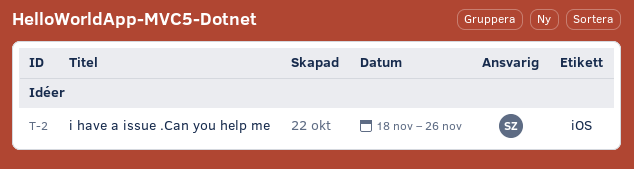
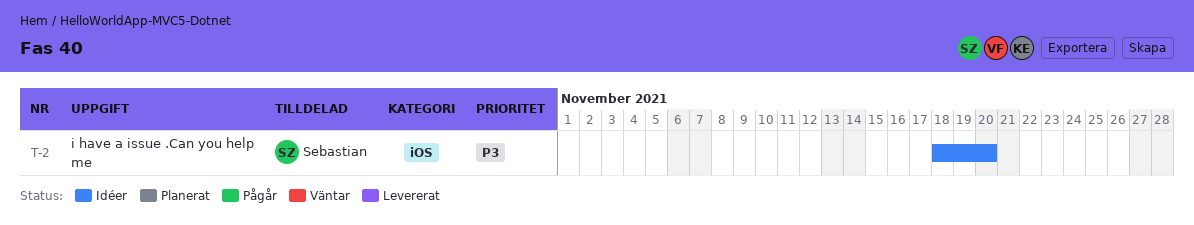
T-2, due: Nov 26 -> Nov 20

